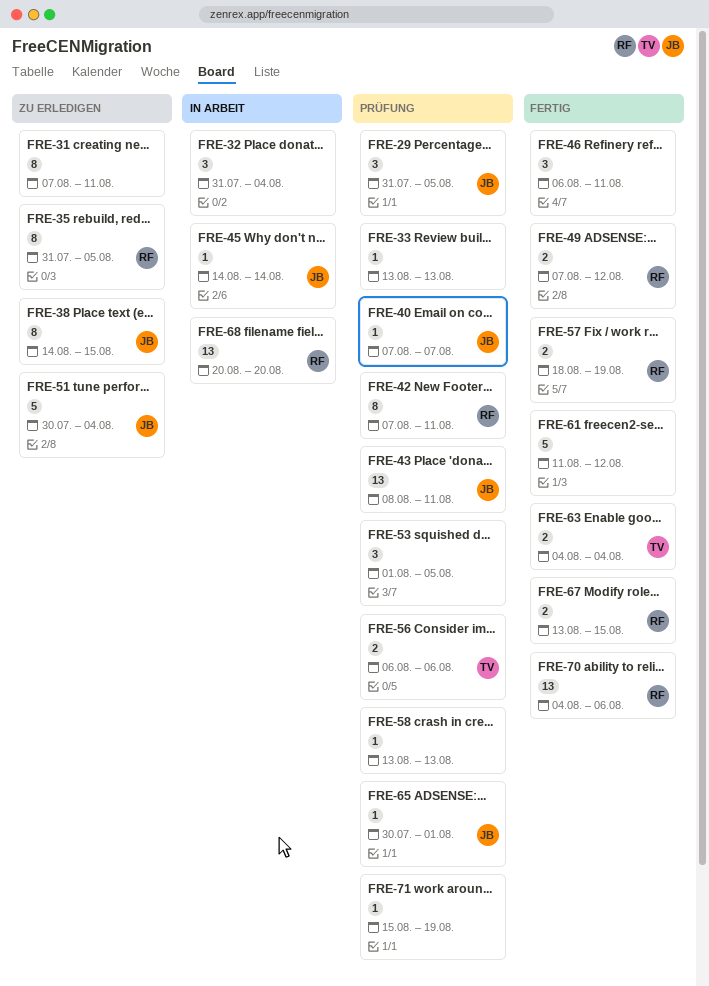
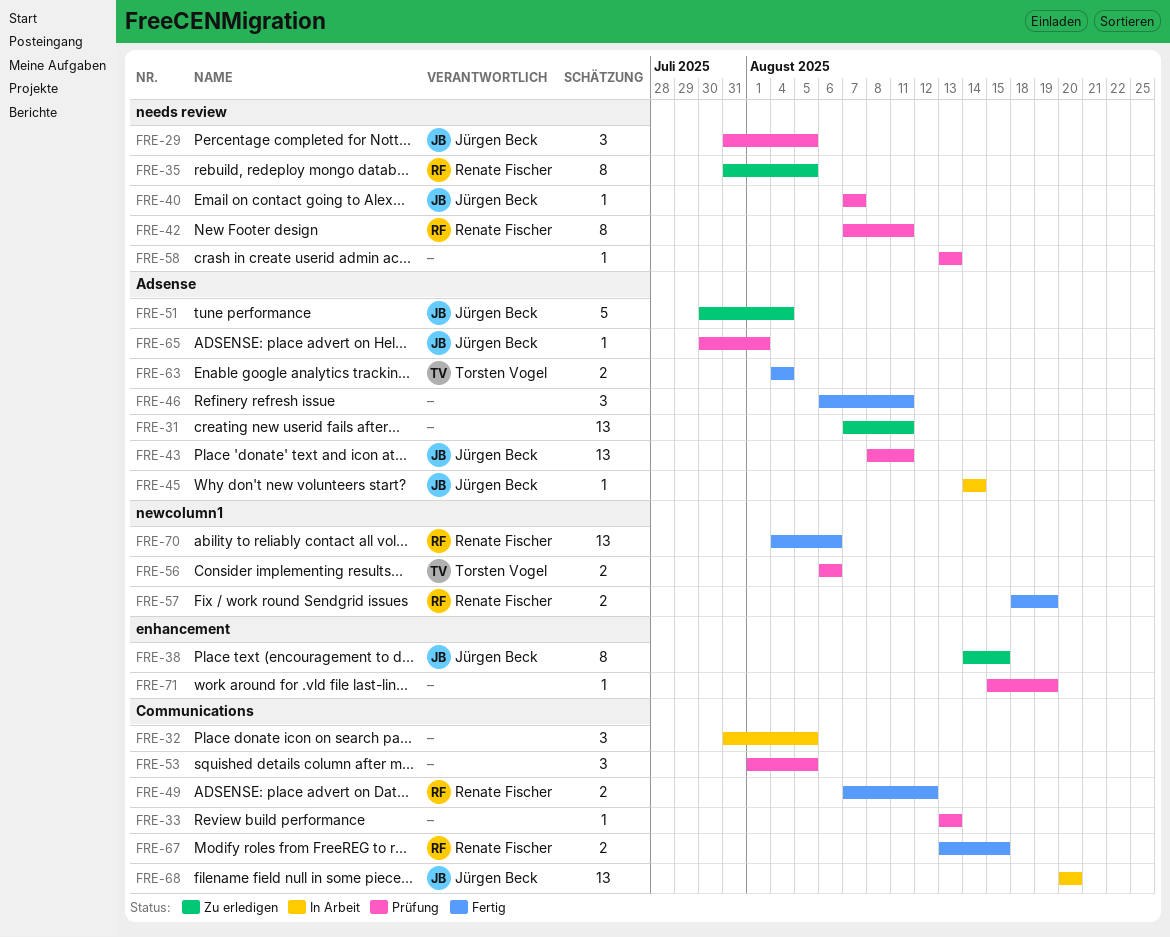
FRE-31, estimate: 8 -> 13
FRE-32, due: Aug 4 -> Aug 5
FRE-61: present -> none
FRE-68, owner: Renate Fischer -> Jürgen Beck

